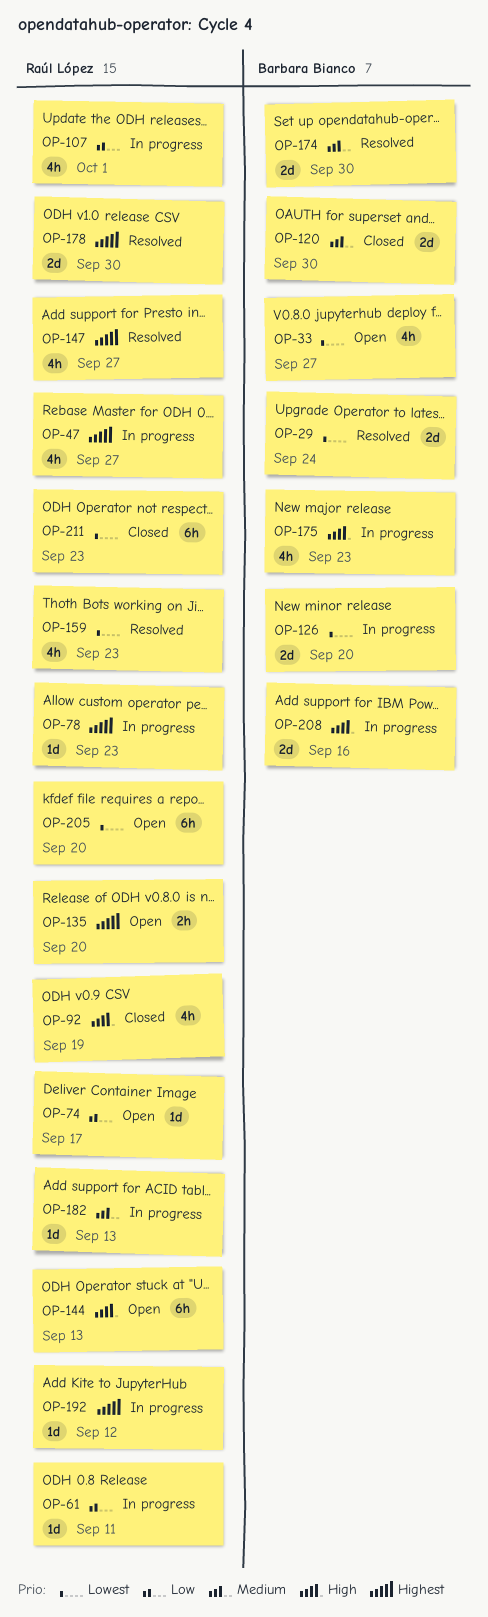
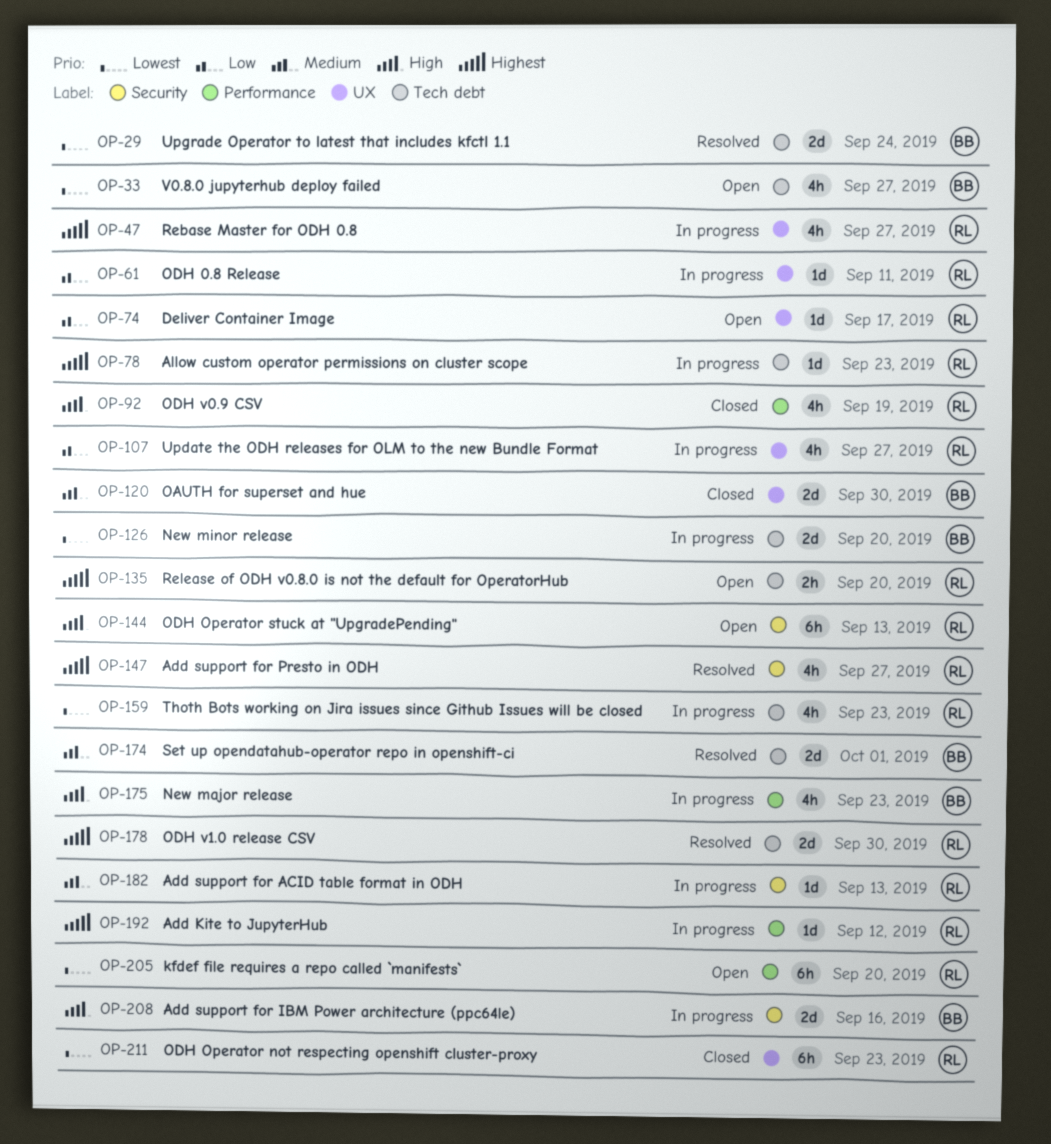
OP-107, due: Oct 1 -> Sep 27
OP-159, status: Resolved -> In progress
OP-174, due: Sep 30 -> Oct 1

